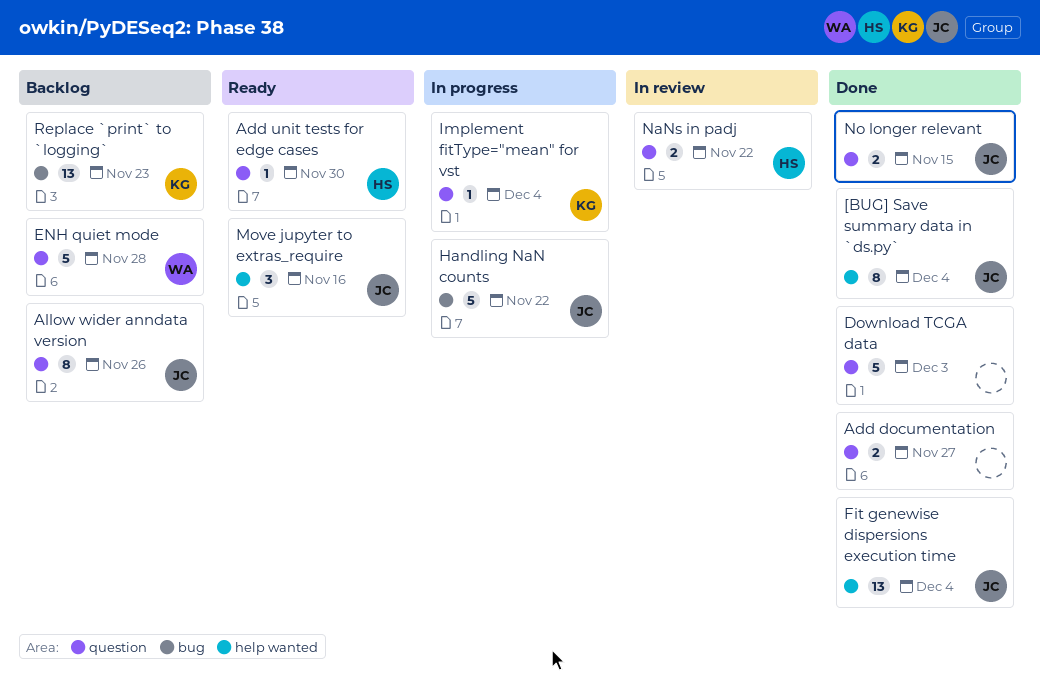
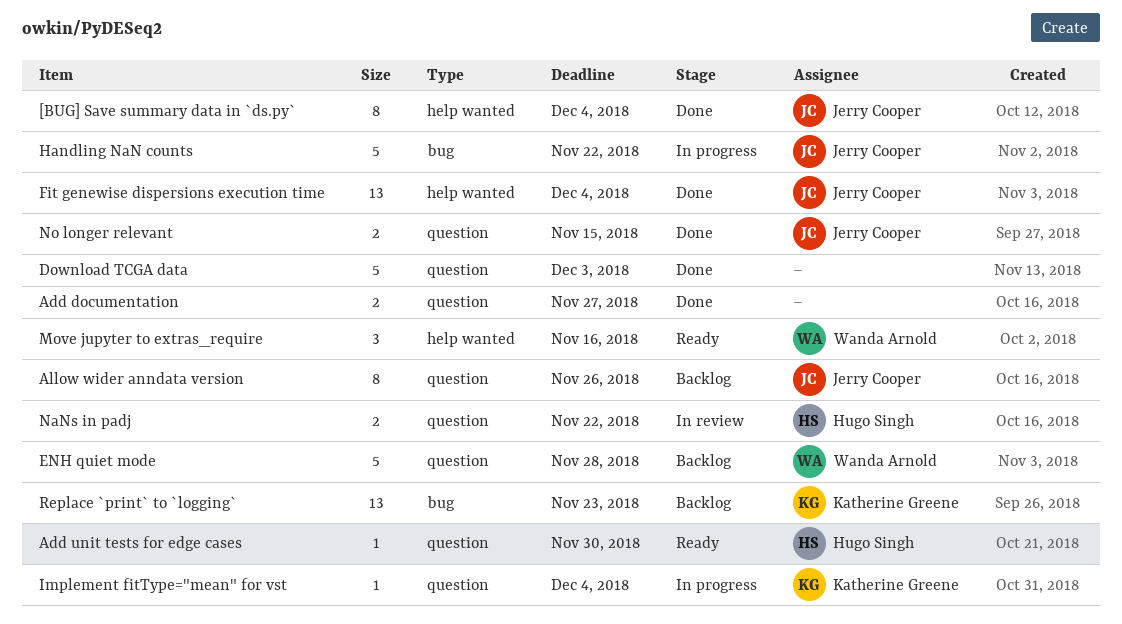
Move jupyter to extras_require, owner: Jerry Cooper -> Wanda Arnold

